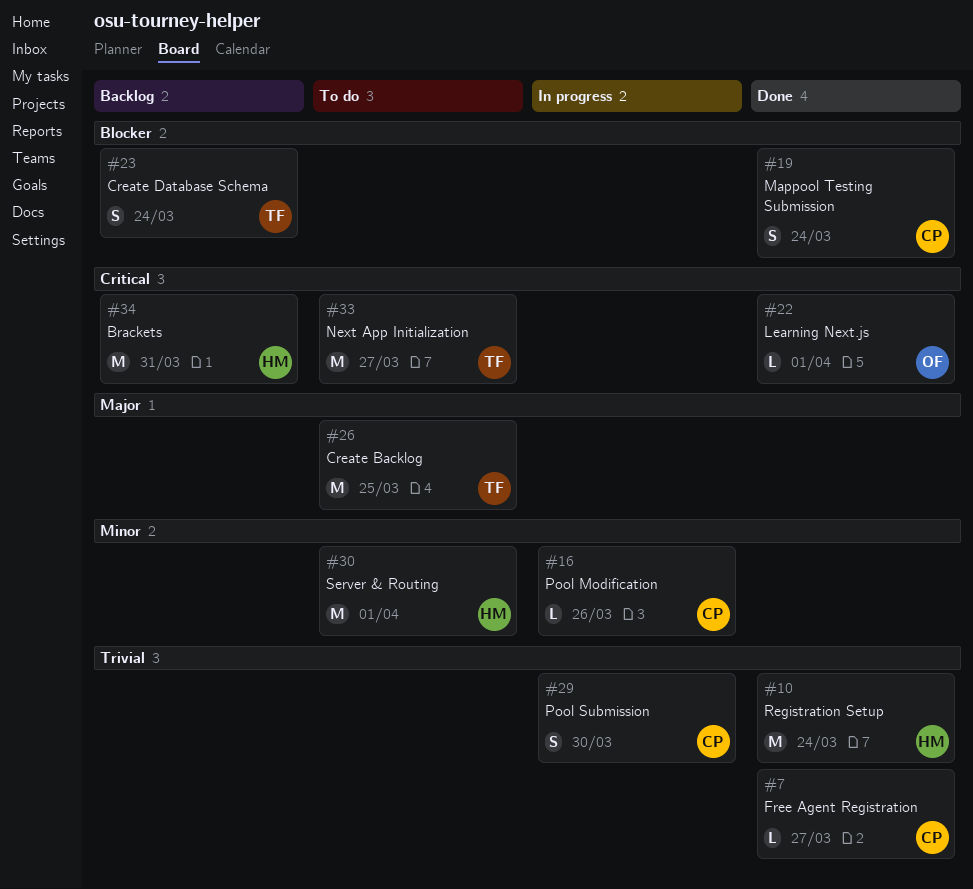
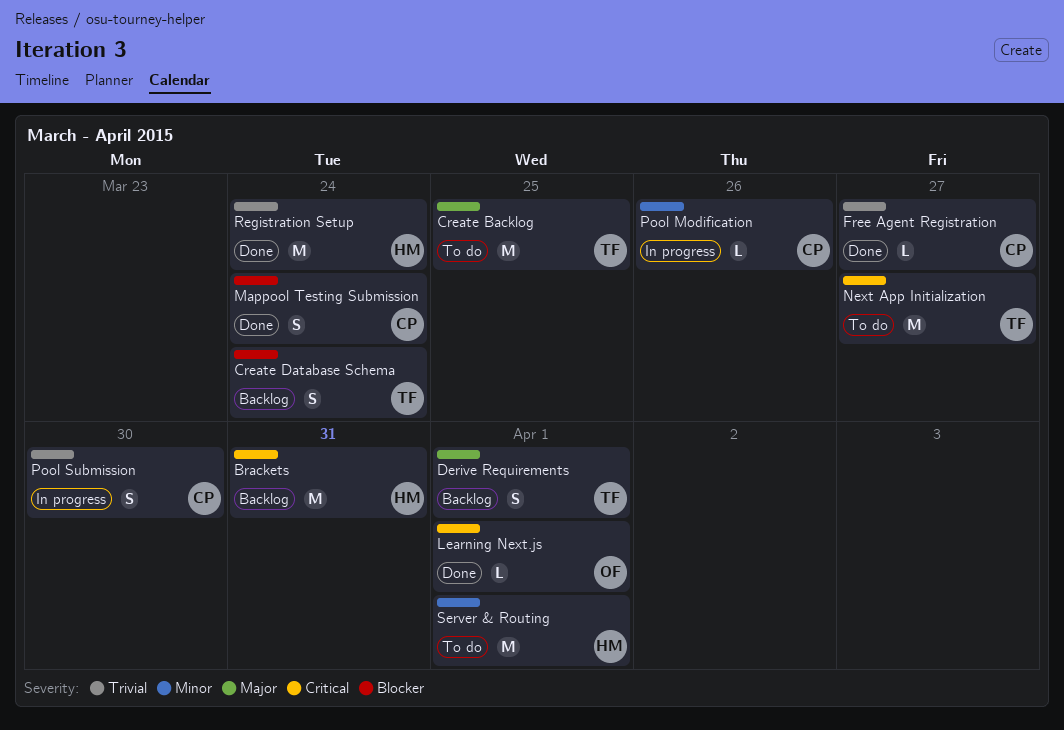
Derive Requirements: none -> present

